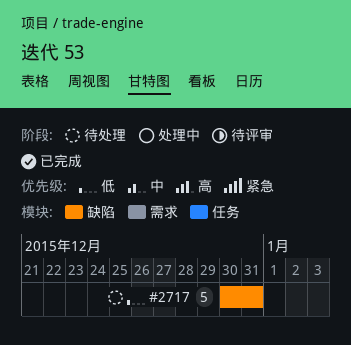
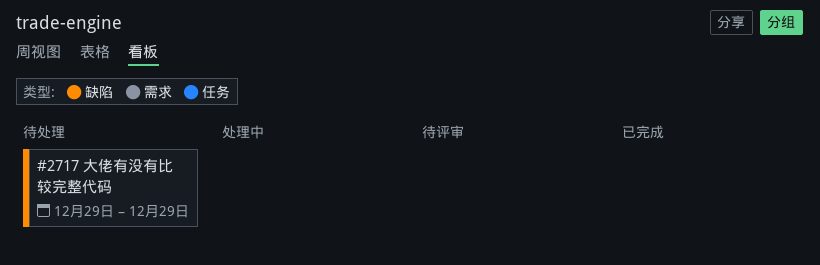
#2717, start: Dec 30 -> Dec 29
#2717, due: Dec 31 -> Dec 29

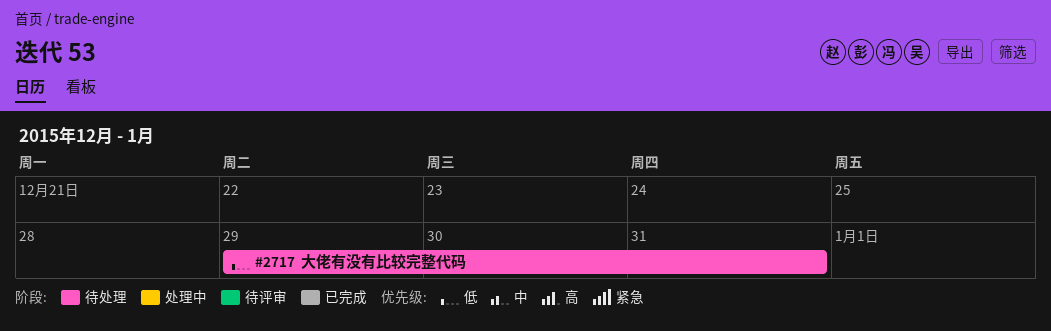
#2717, due: Dec 29 -> Dec 31

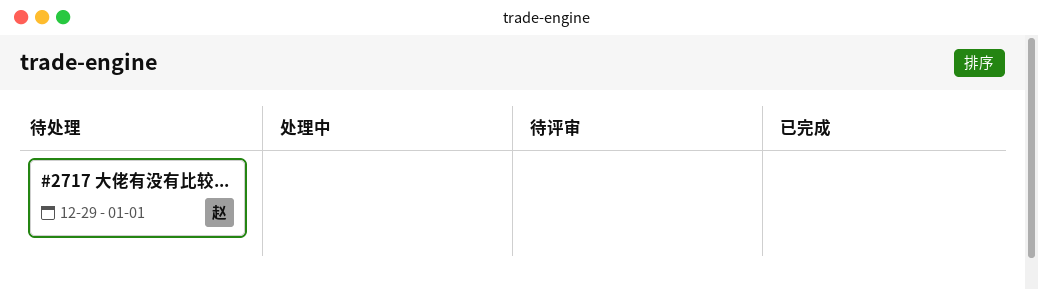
#2717, due: Dec 31 -> Jan 1

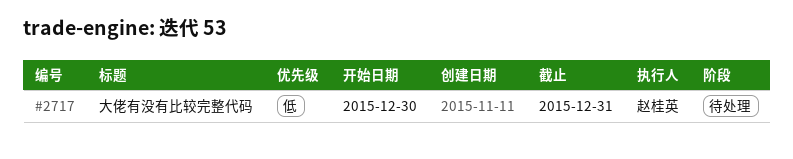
#2717, start: Dec 29 -> Dec 30
#2717, due: Jan 1 -> Dec 31

